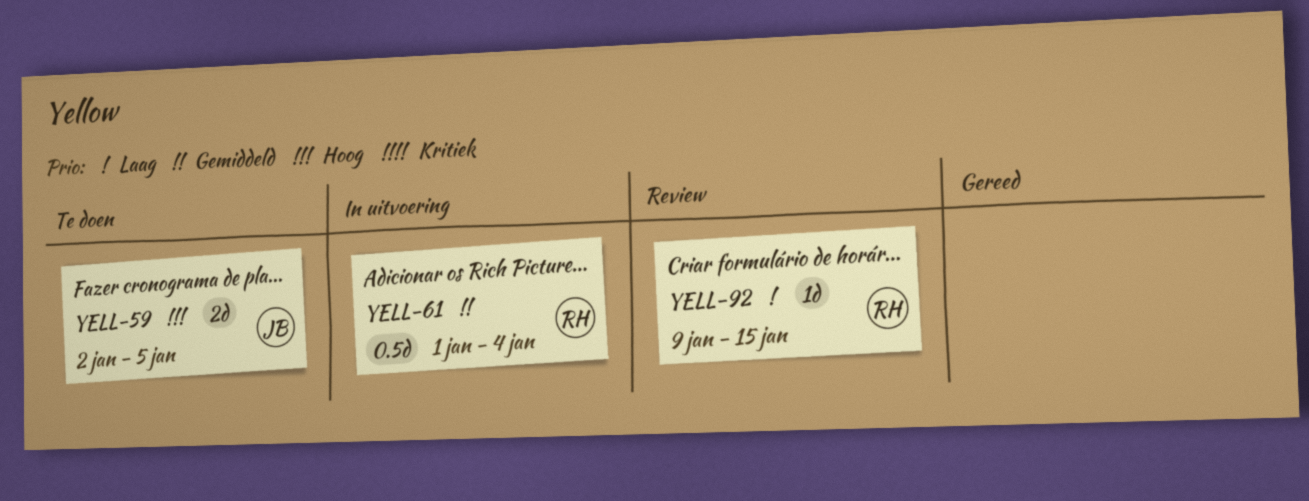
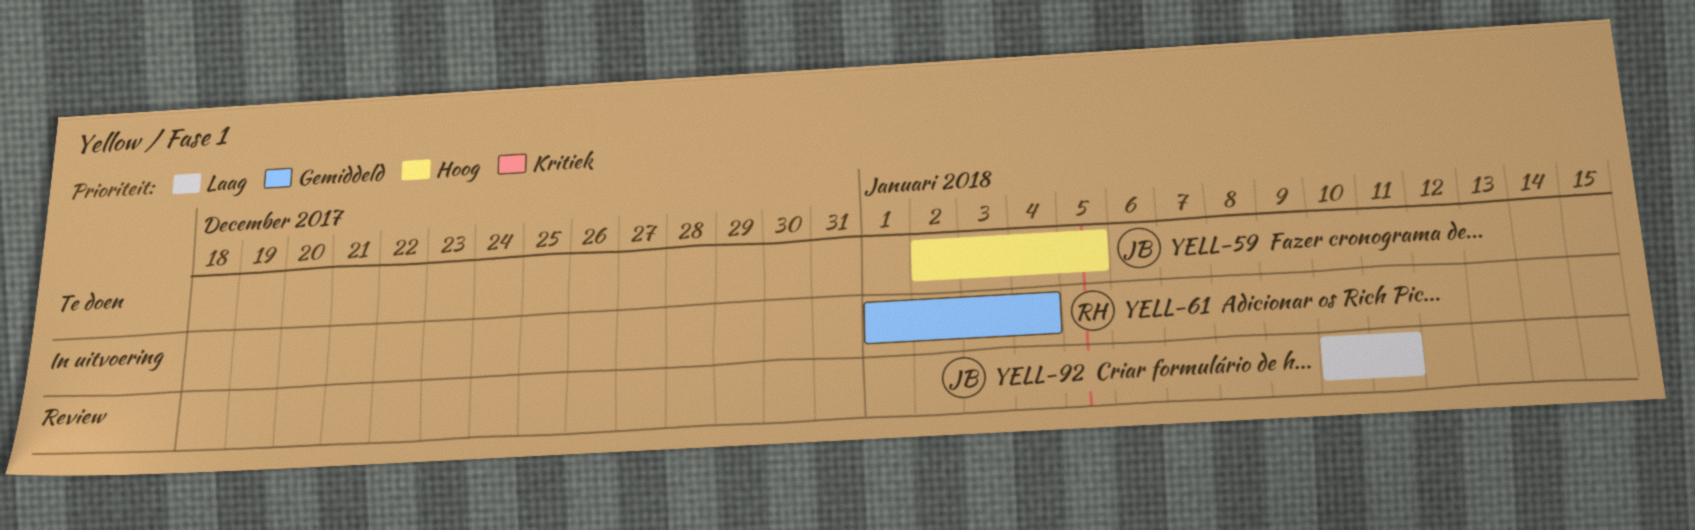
YELL-92, owner: RH -> JB
YELL-92, start: Jan 9 -> Jan 10
YELL-92, due: Jan 15 -> Jan 11

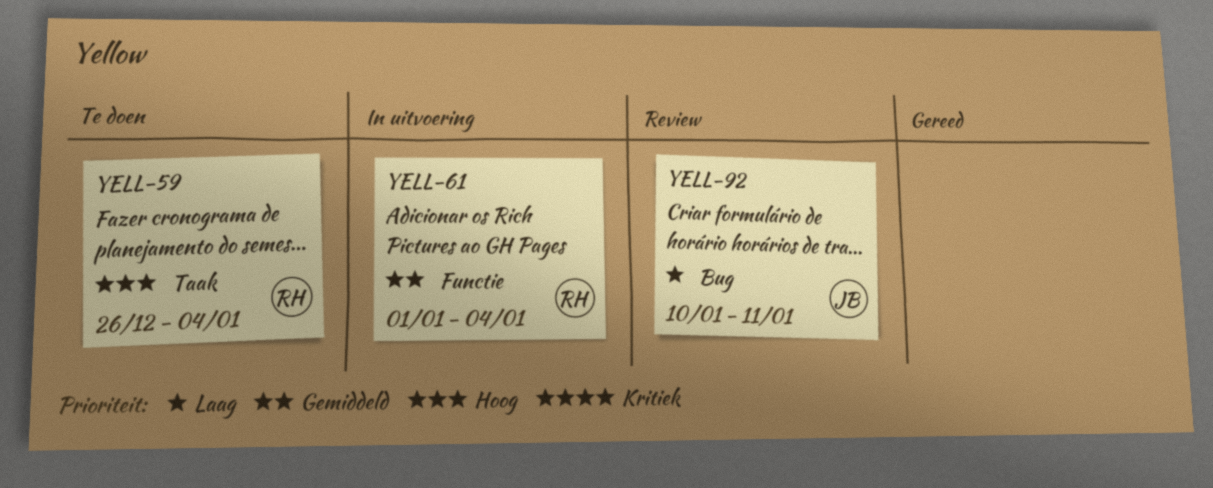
YELL-59, owner: JB -> RH
YELL-59, start: Jan 2 -> Dec 26
YELL-59, due: Jan 5 -> Jan 4

